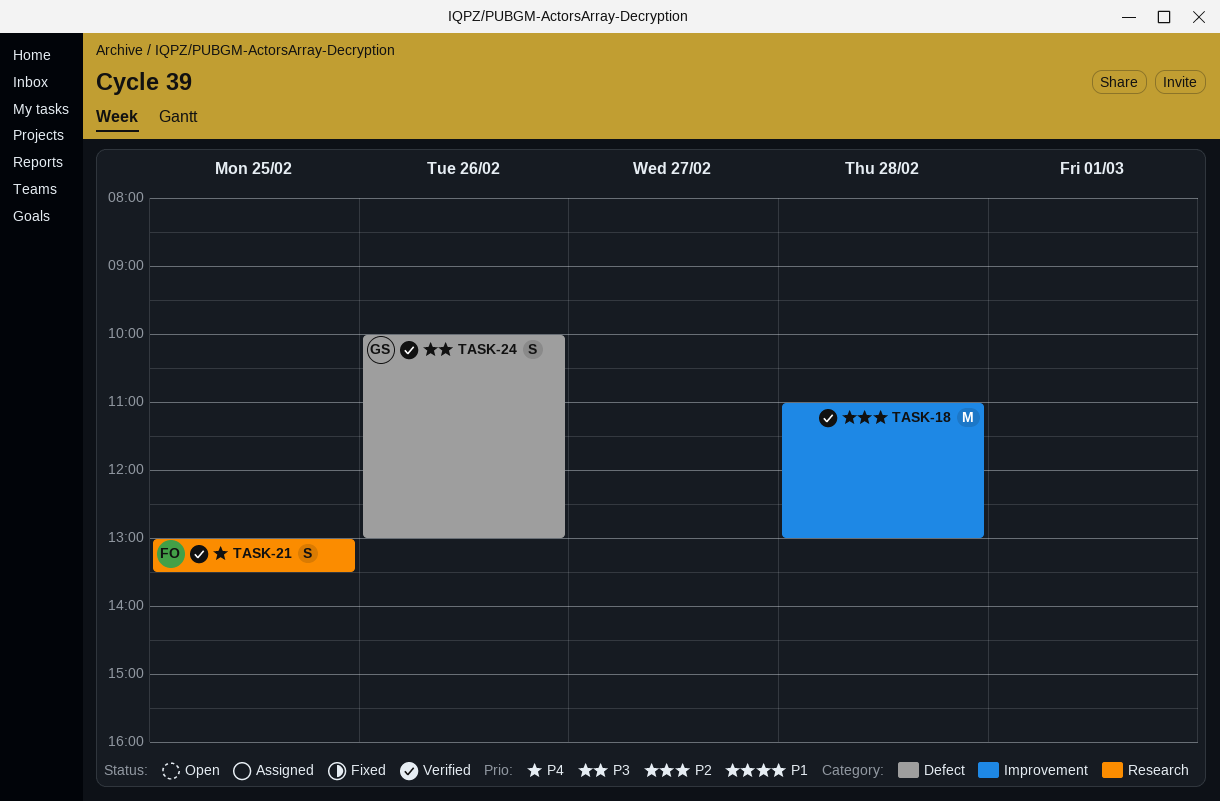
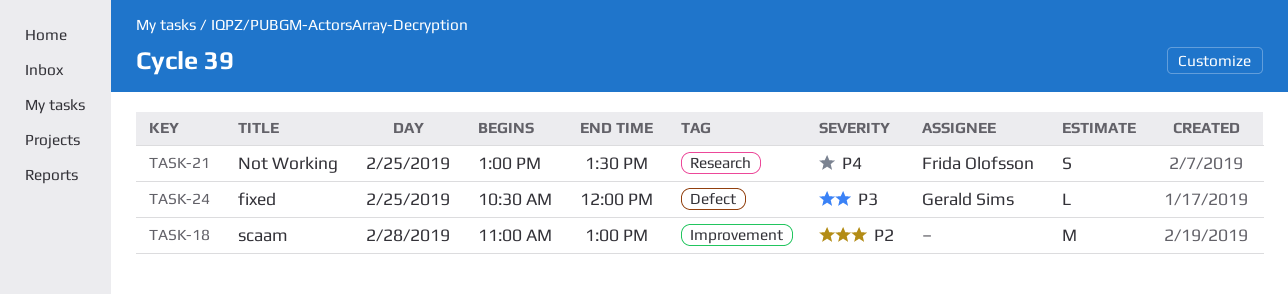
TASK-24, estimate: S -> L
TASK-24, day: Feb 26 -> Feb 25
TASK-24, begins: 10:00 -> 10:30
TASK-24, ends: 13:00 -> 12:00

